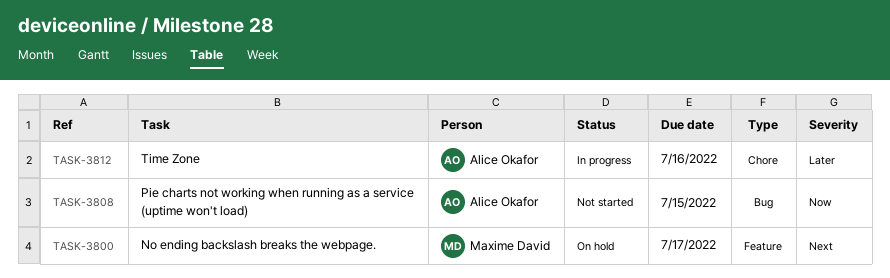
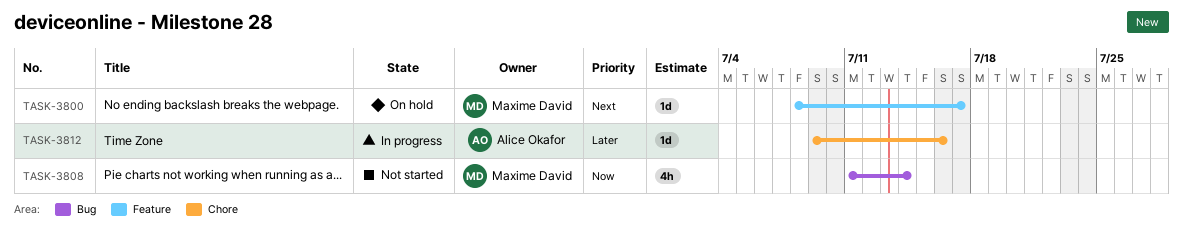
TASK-3808, owner: Alice Okafor -> Maxime David
TASK-3808, due: Jul 15 -> Jul 14

